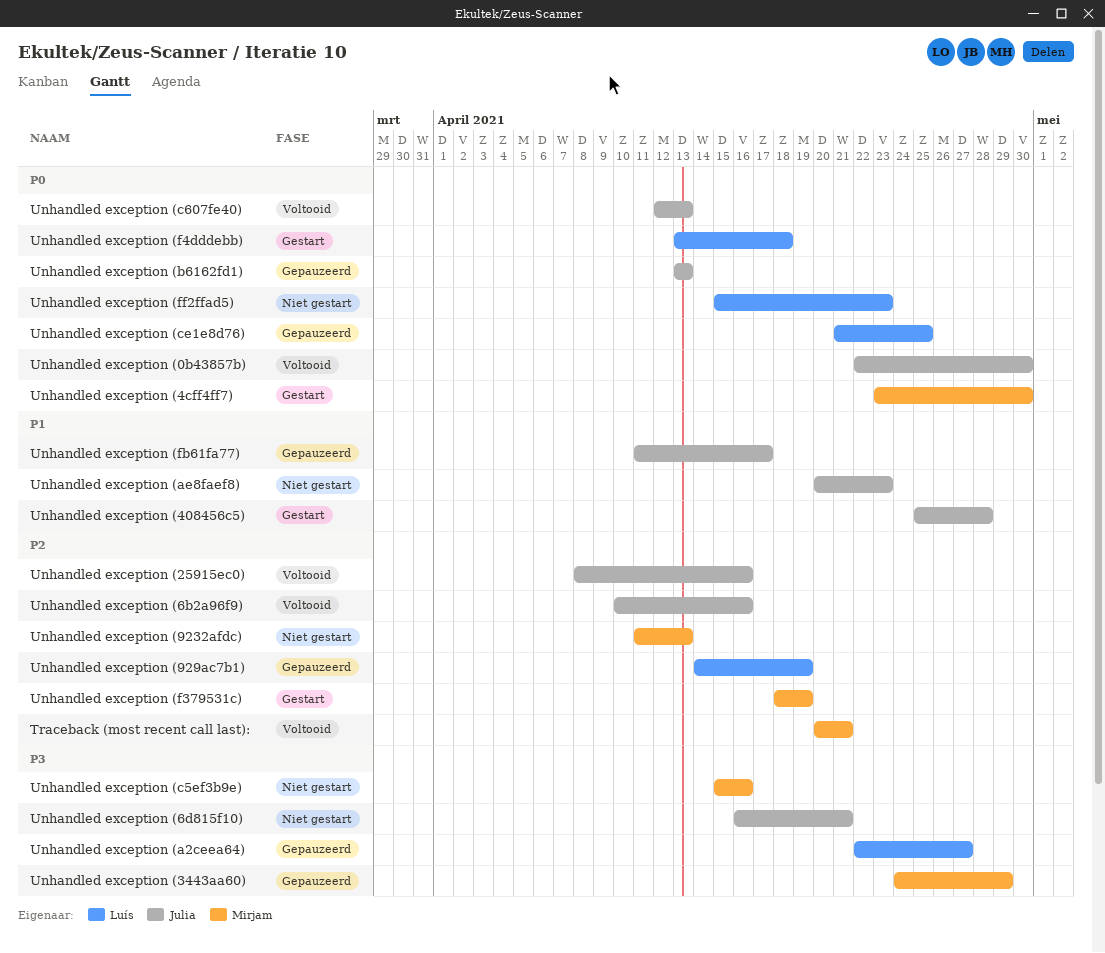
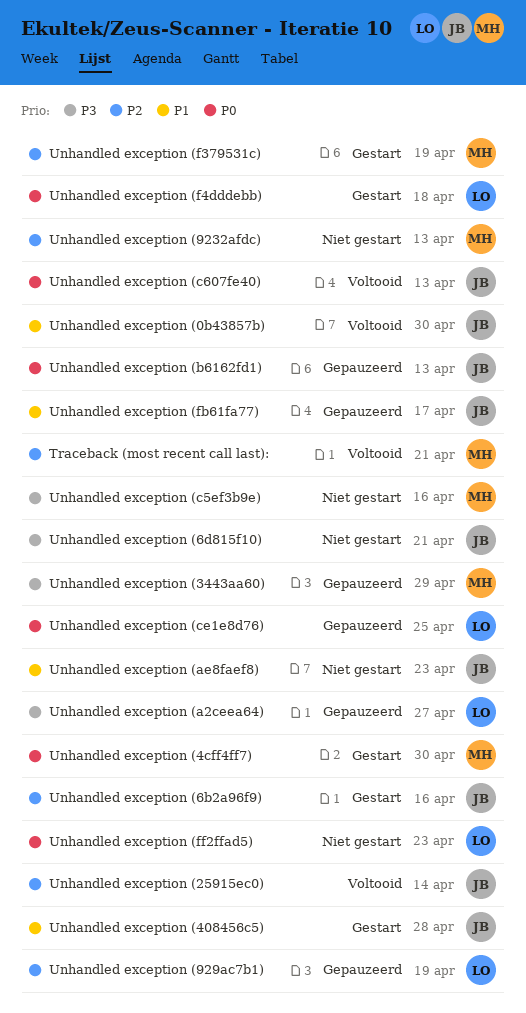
Unhandled exception (0b43857b), priority: P0 -> P1
Unhandled exception (25915ec0), due: Apr 16 -> Apr 14
Unhandled exception (6b2a96f9), status: Voltooid -> Gestart

